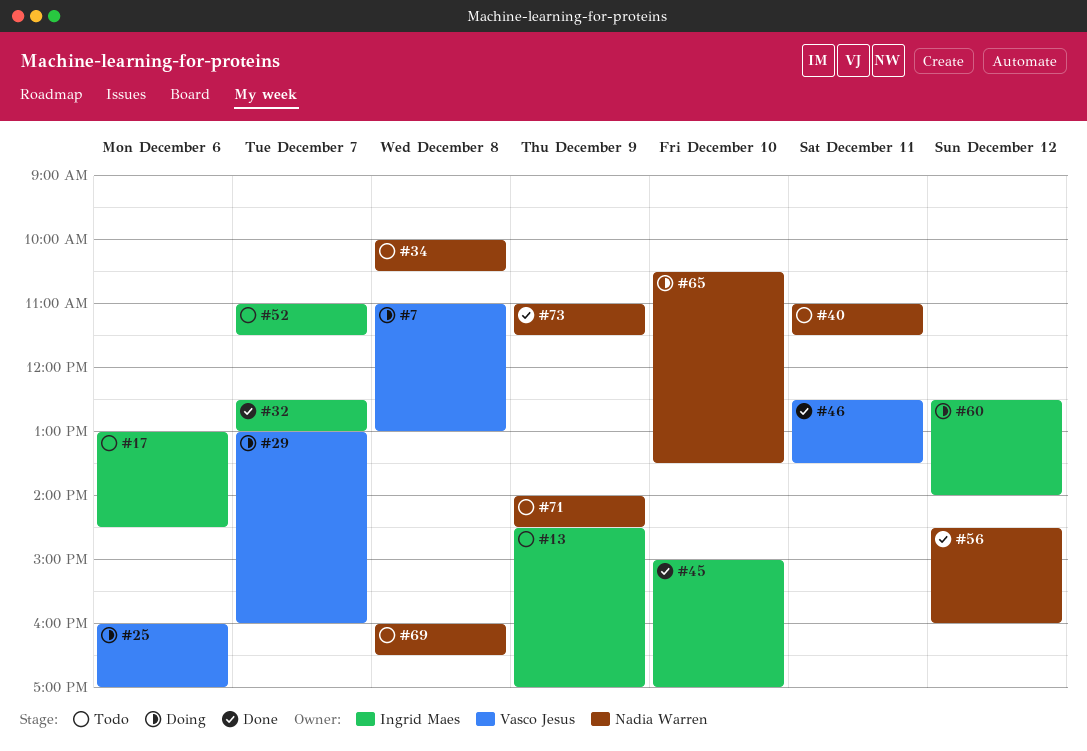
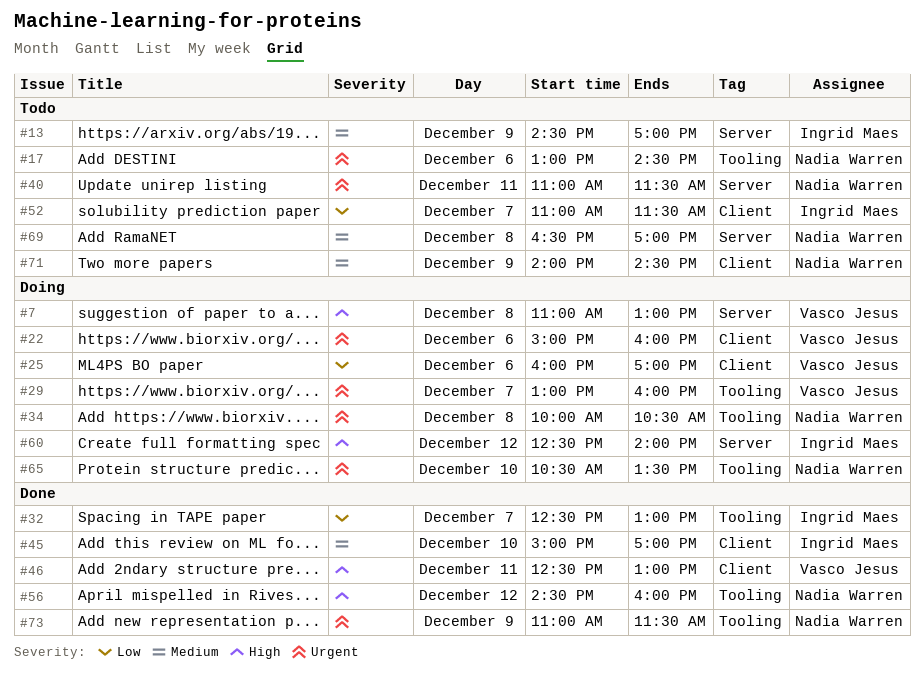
#17, owner: Ingrid Maes -> Nadia Warren
#22: none -> present
#34, status: Todo -> Doing
#46, ends: 13:30 -> 13:00
#69, begins: 16:00 -> 16:30
#69, ends: 16:30 -> 17:00

